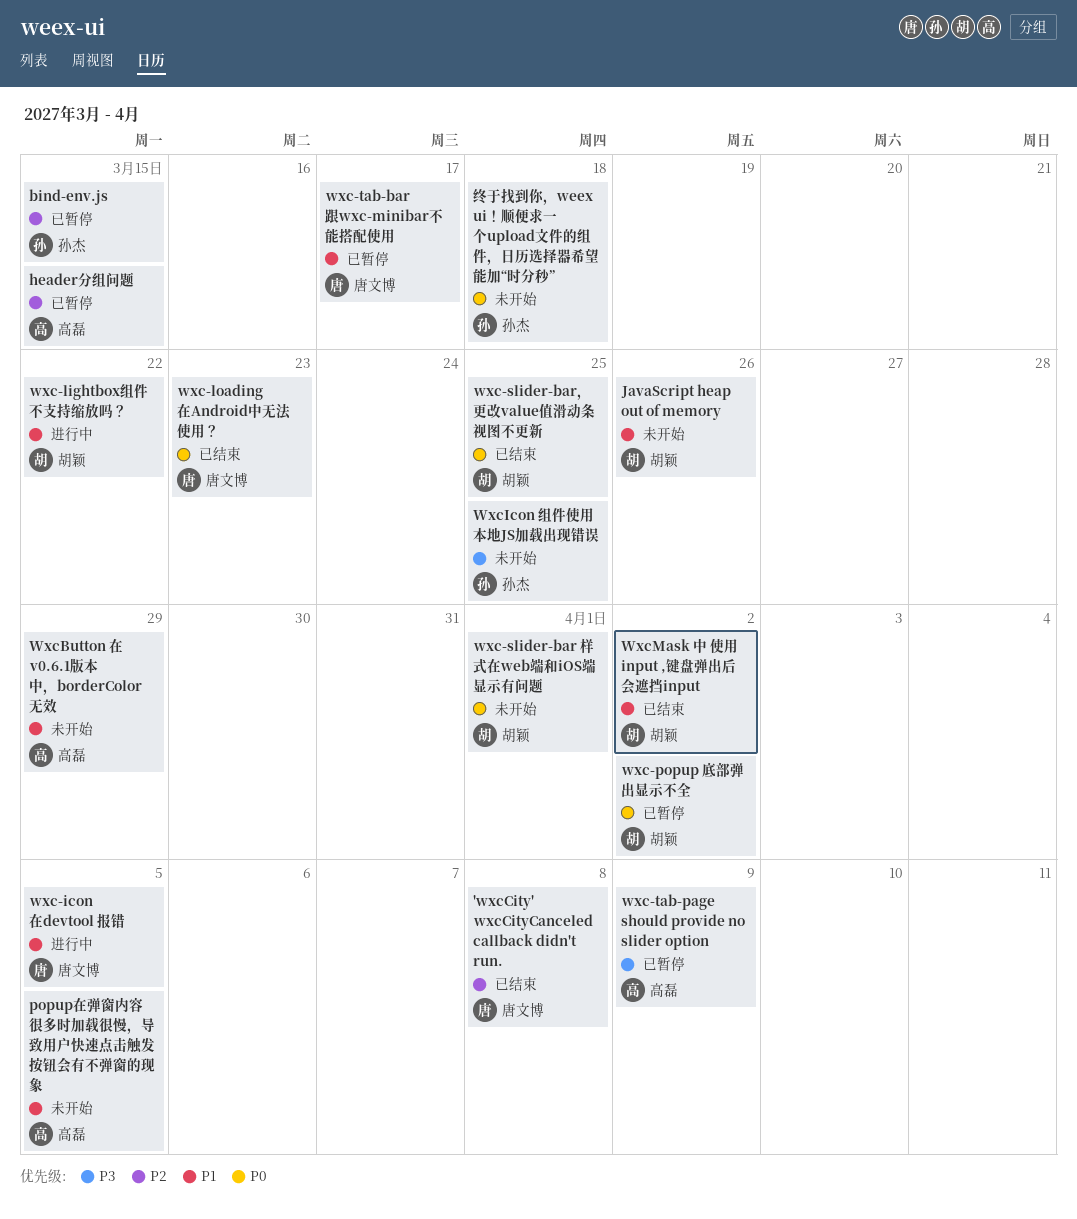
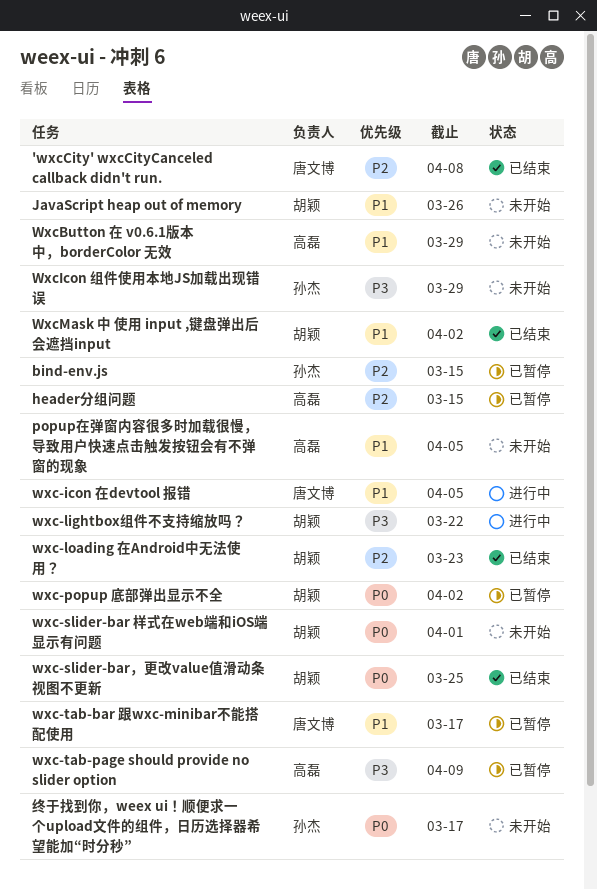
wxc-lightbox组件不支持缩放吗？, priority: P1 -> P3
wxc-loading 在Android中无法使用？, owner: 唐文博 -> 胡颖
wxc-loading 在Android中无法使用？, priority: P0 -> P2
WxcIcon 组件使用本地JS加载出现错误, due: Mar 25 -> Mar 29
终于找到你，weex ui！顺便求一个upload文件的组件，日历选择器希望能加“时分秒”, due: Mar 18 -> Mar 17

